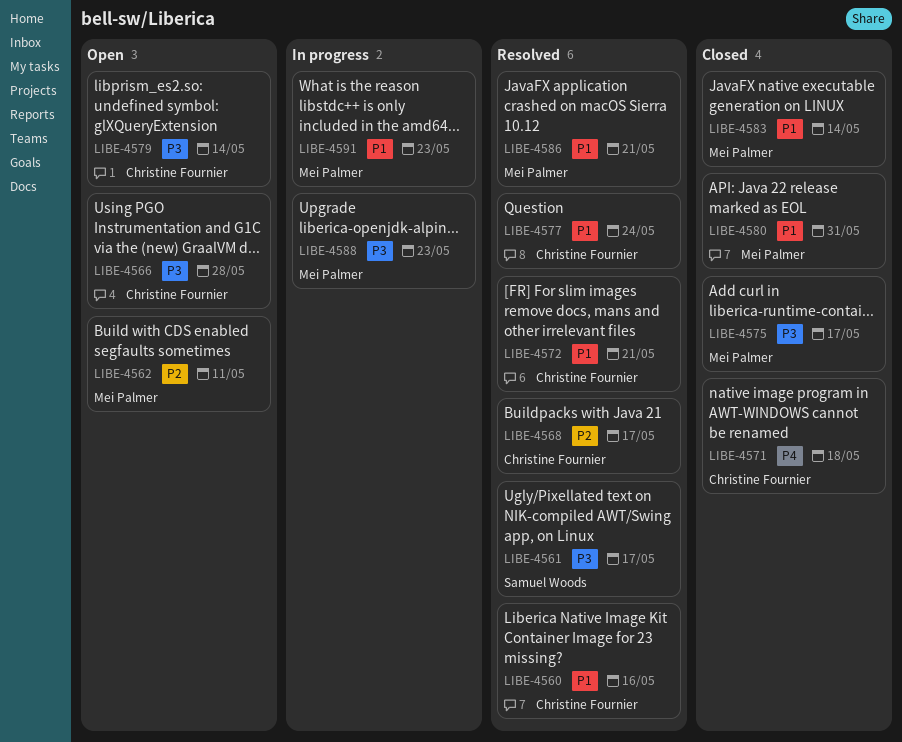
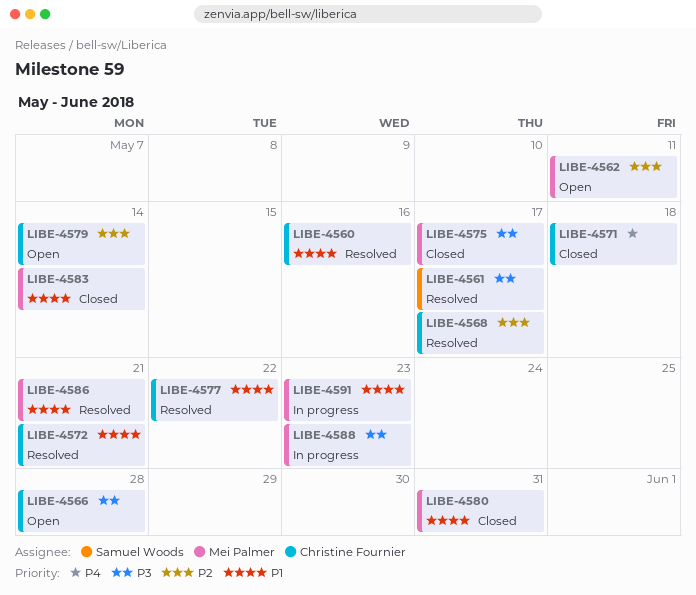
LIBE-4577, due: May 24 -> May 22
LIBE-4579, priority: P3 -> P2

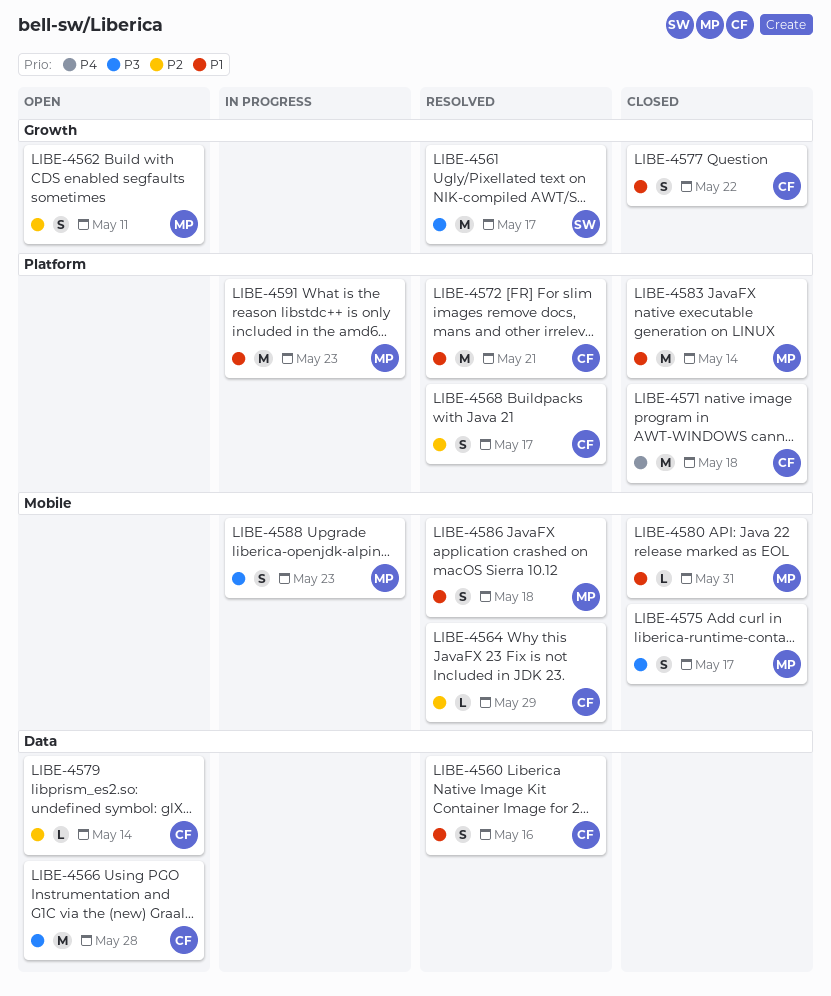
LIBE-4564: none -> present
LIBE-4577, status: Resolved -> Closed
LIBE-4586, due: May 21 -> May 18

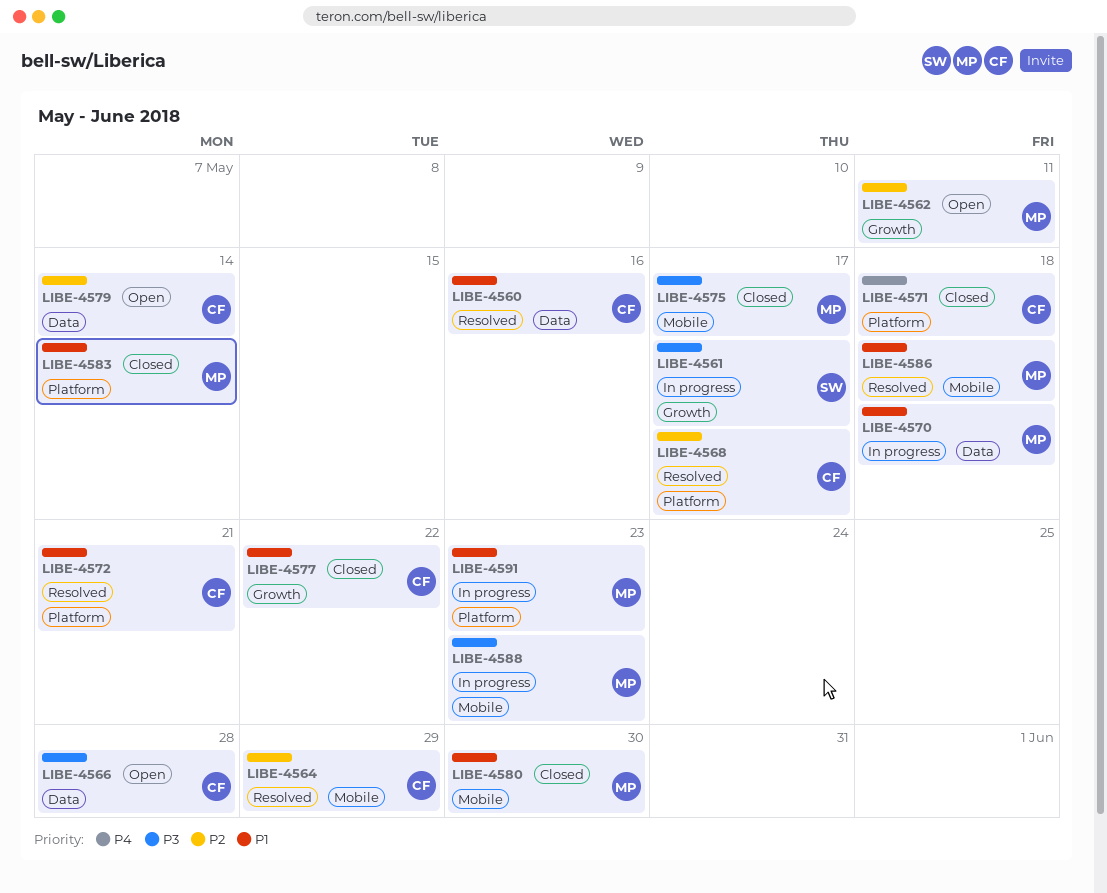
LIBE-4561, status: Resolved -> In progress
LIBE-4570: none -> present
LIBE-4580, due: May 31 -> May 30

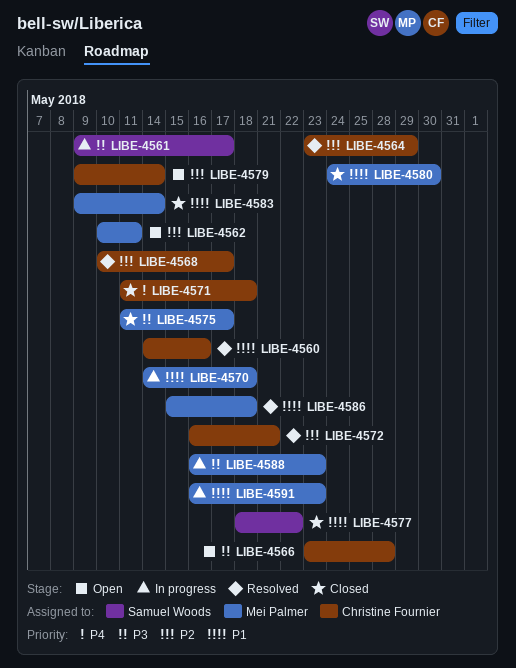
LIBE-4572, priority: P1 -> P2
LIBE-4577, owner: Christine Fournier -> Samuel Woods

